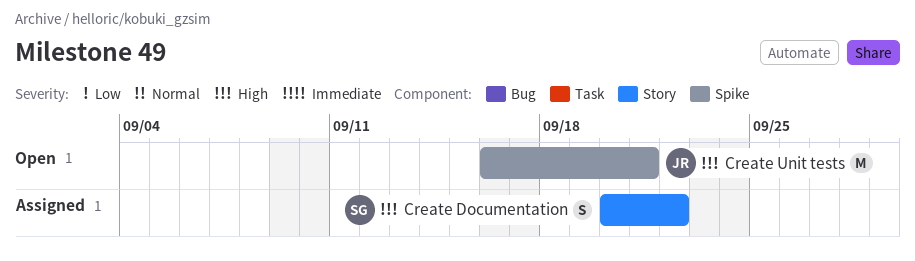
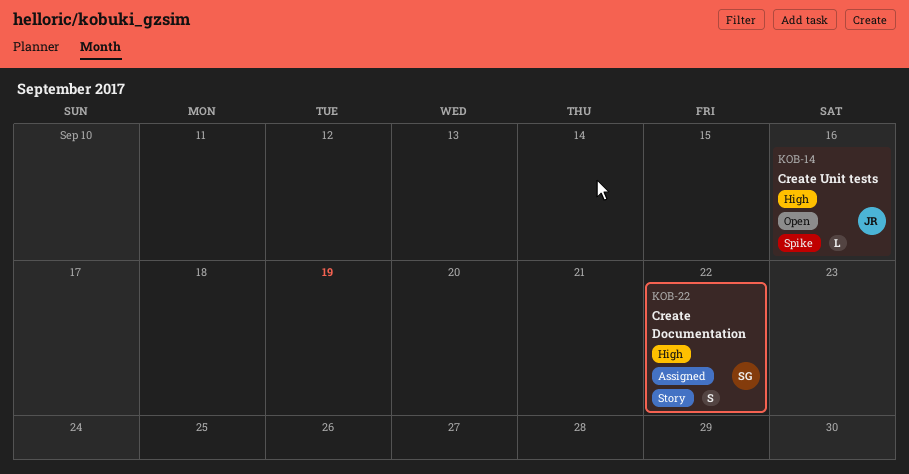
Create Unit tests, estimate: M -> L
Create Unit tests, due: Sep 21 -> Sep 16

